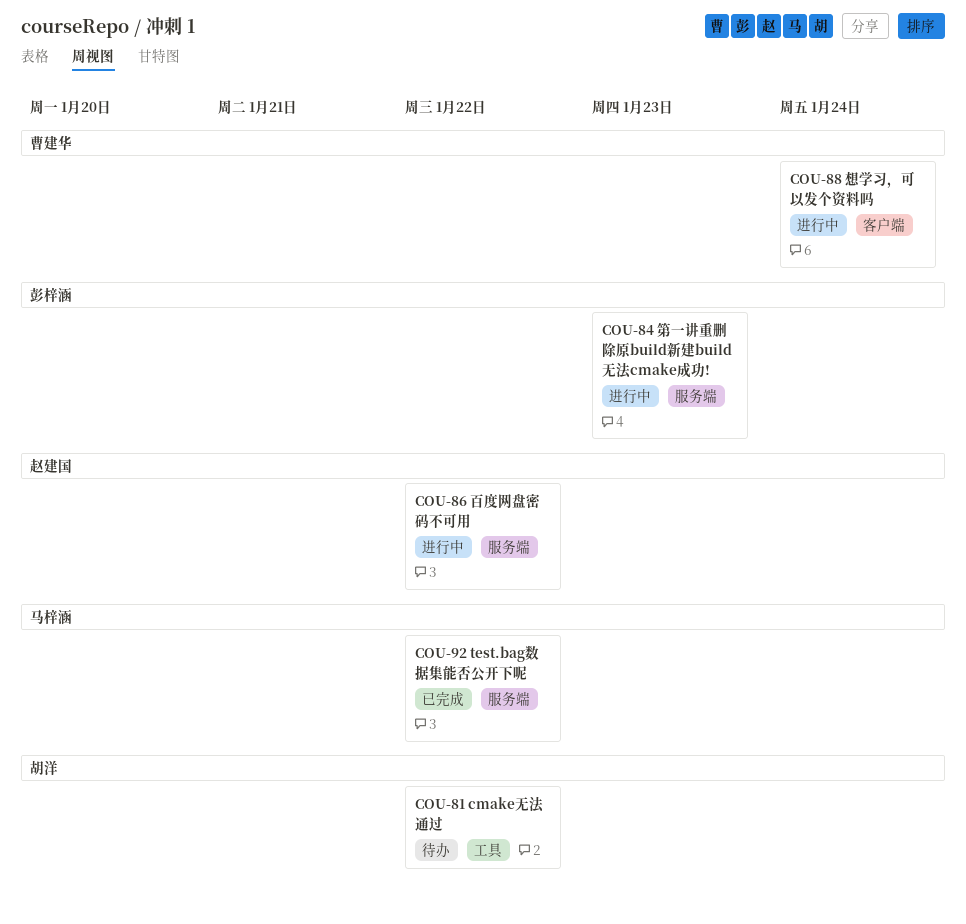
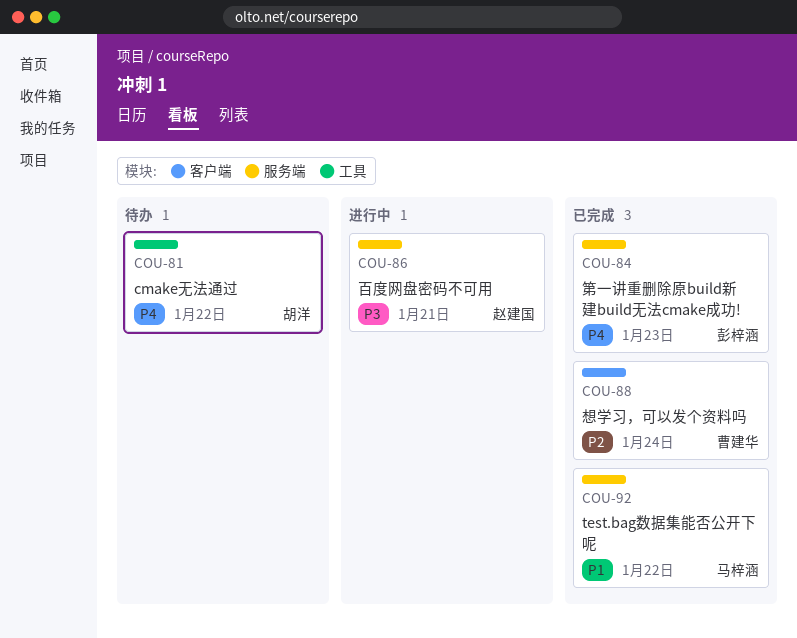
COU-84, status: 进行中 -> 已完成
COU-86, due: Jan 22 -> Jan 21
COU-88, status: 进行中 -> 已完成

